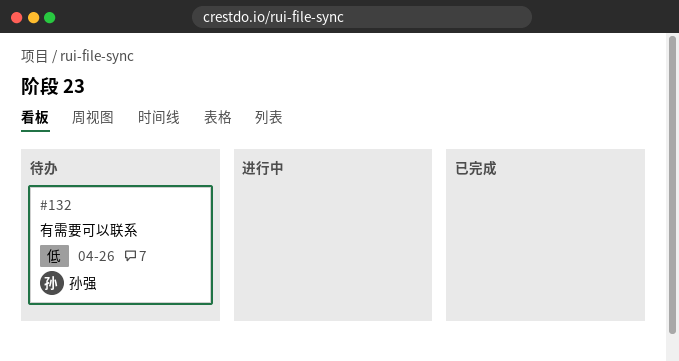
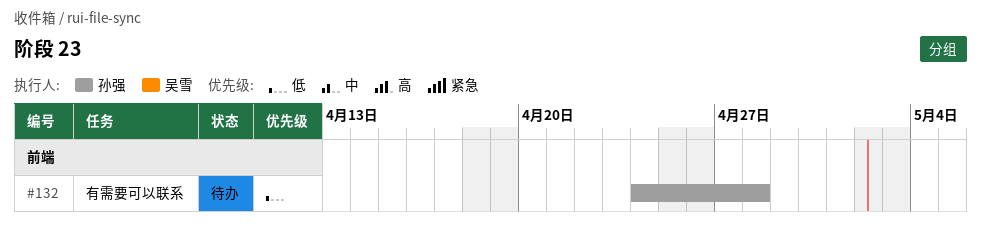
#132, due: Apr 26 -> Apr 28

